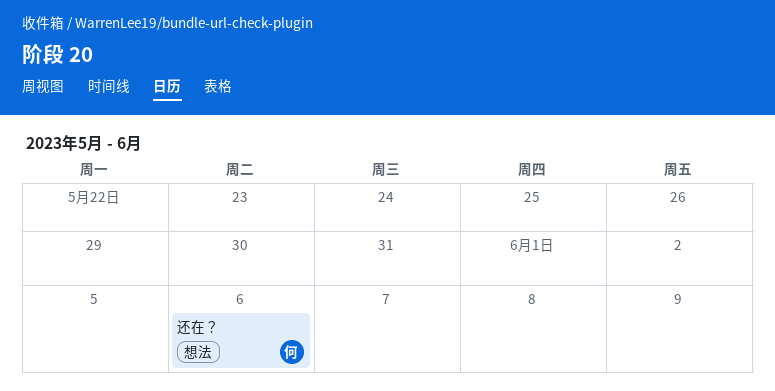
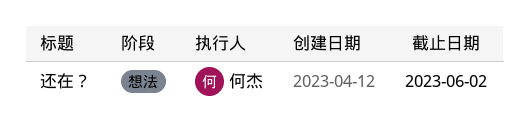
还在？, due: Jun 6 -> Jun 2

